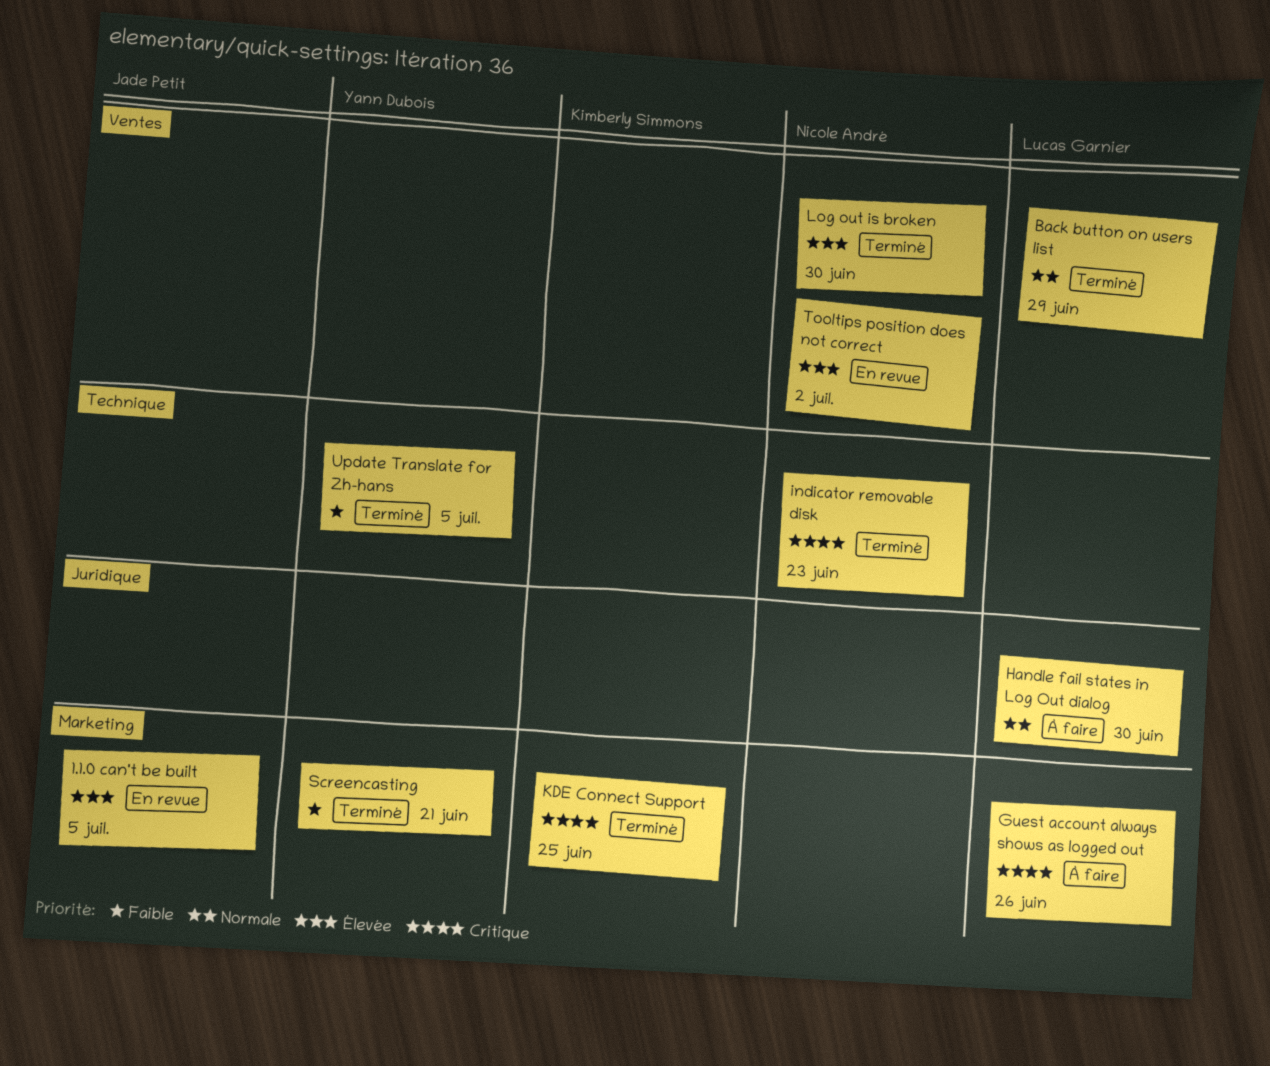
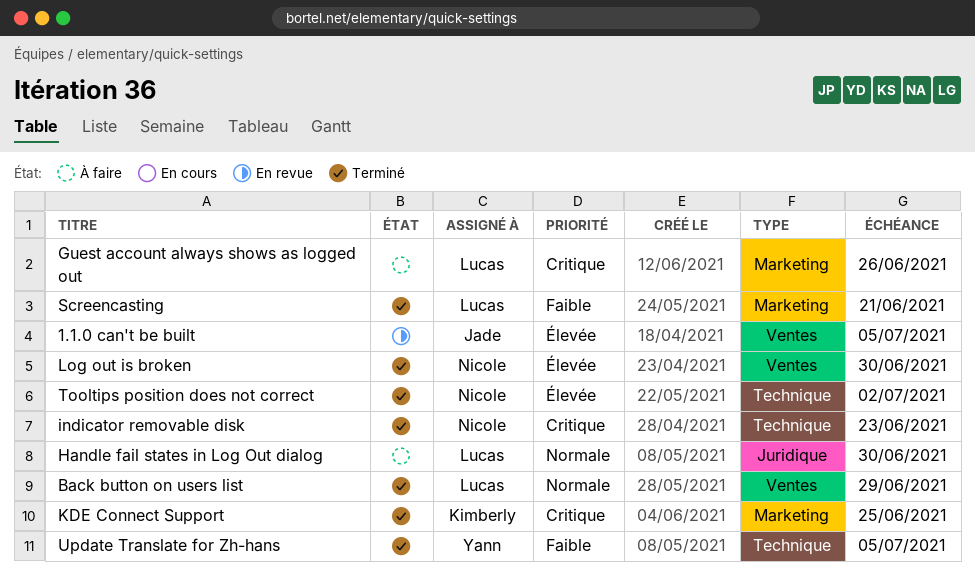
1.1.0 can't be built, label: Marketing -> Ventes
Screencasting, owner: Yann Dubois -> Lucas Garnier
Tooltips position does not correct, status: En revue -> Terminé
Tooltips position does not correct, label: Ventes -> Technique

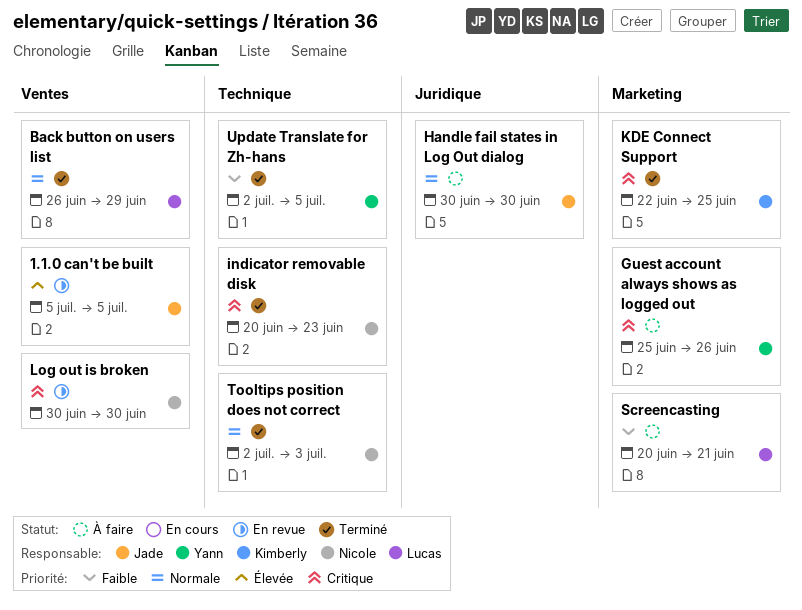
Guest account always shows as logged out, owner: Lucas -> Yann
Handle fail states in Log Out dialog, owner: Lucas -> Jade
Log out is broken, status: Terminé -> En revue
Log out is broken, priority: Élevée -> Critique
Screencasting, status: Terminé -> À faire
Tooltips position does not correct, priority: Élevée -> Normale
Tooltips position does not correct, due: Jul 2 -> Jul 3

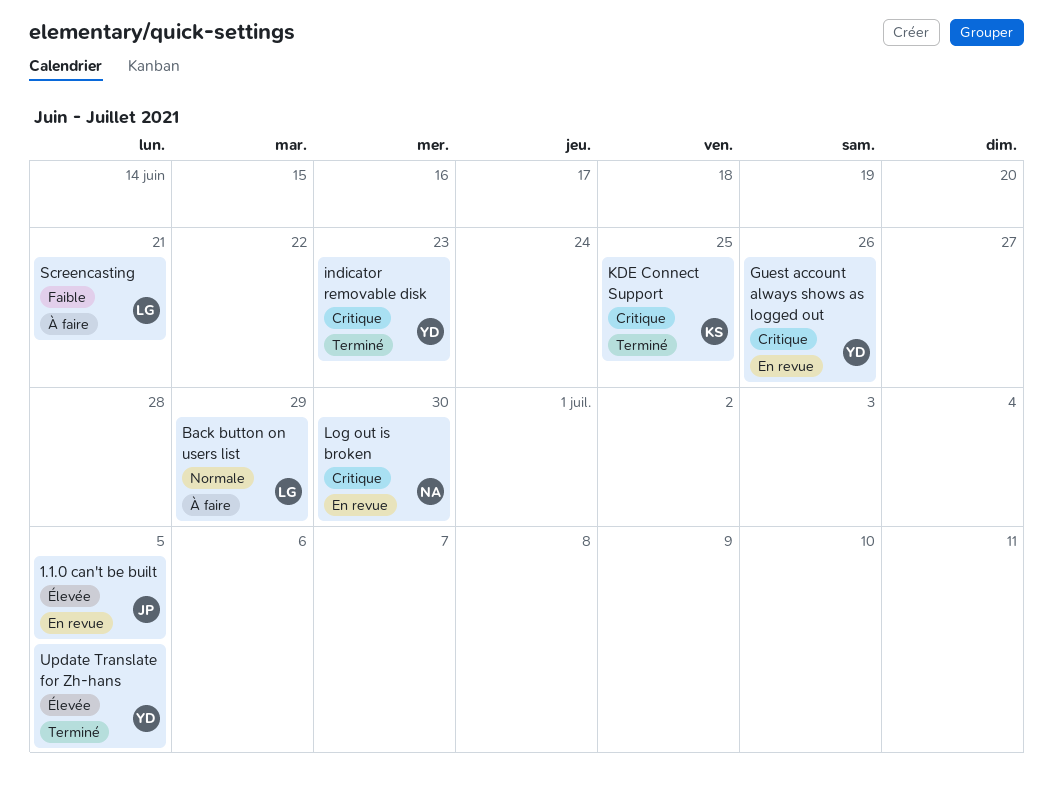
Back button on users list, status: Terminé -> À faire
Guest account always shows as logged out, status: À faire -> En revue
Handle fail states in Log Out dialog: present -> none
indicator removable disk, owner: Nicole -> Yann
Tooltips position does not correct: present -> none
Update Translate for Zh-hans, priority: Faible -> Élevée

